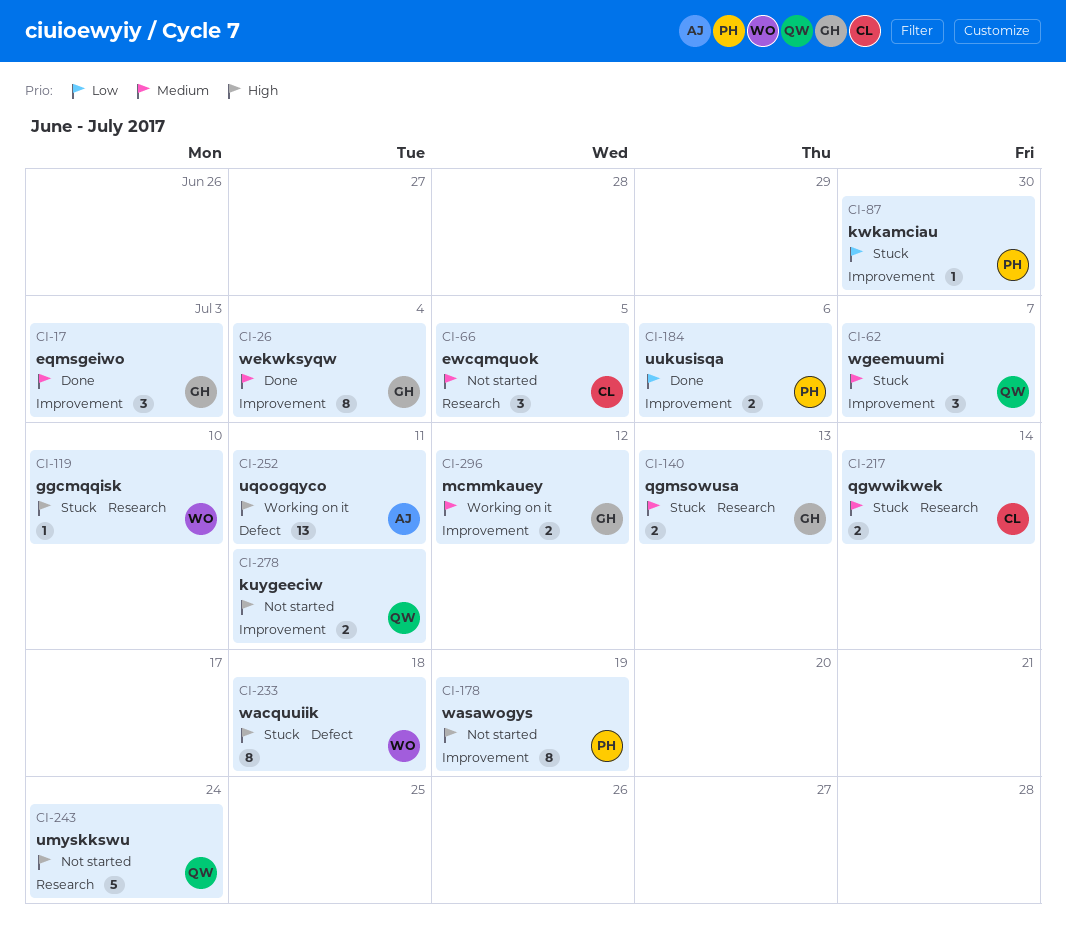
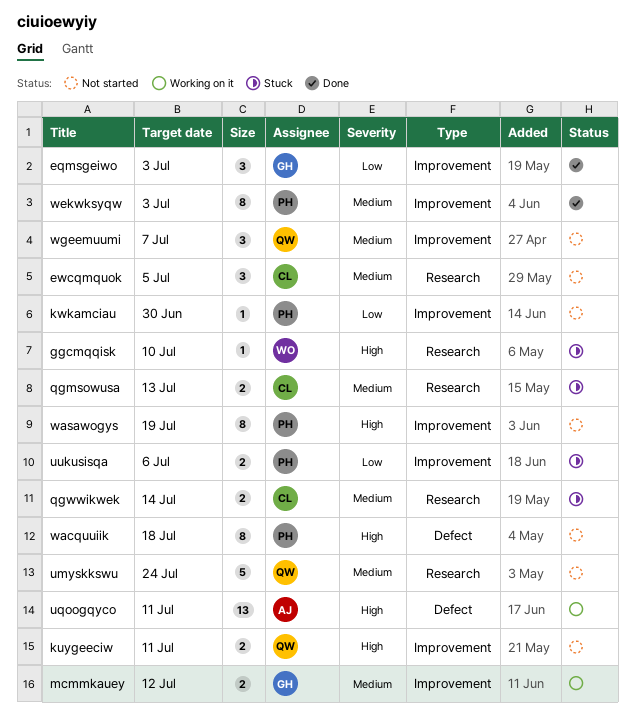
eqmsgeiwo, priority: Medium -> Low
kwkamciau, status: Stuck -> Not started
qgmsowusa, owner: GH -> CL
umyskkswu, priority: High -> Medium
uukusisqa, status: Done -> Stuck
wacquuiik, status: Stuck -> Not started
wacquuiik, owner: WO -> PH
wekwksyqw, owner: GH -> PH
wekwksyqw, due: Jul 4 -> Jul 3
wgeemuumi, status: Stuck -> Not started

